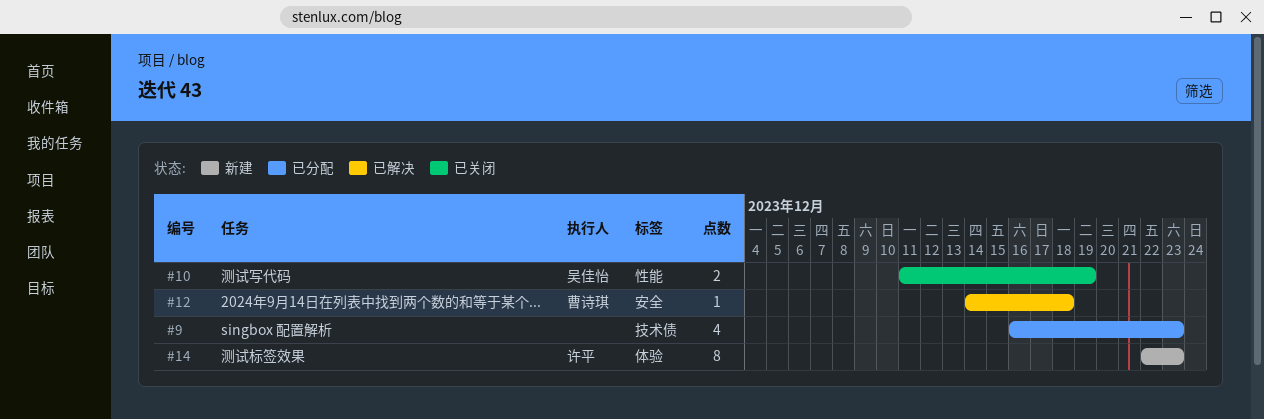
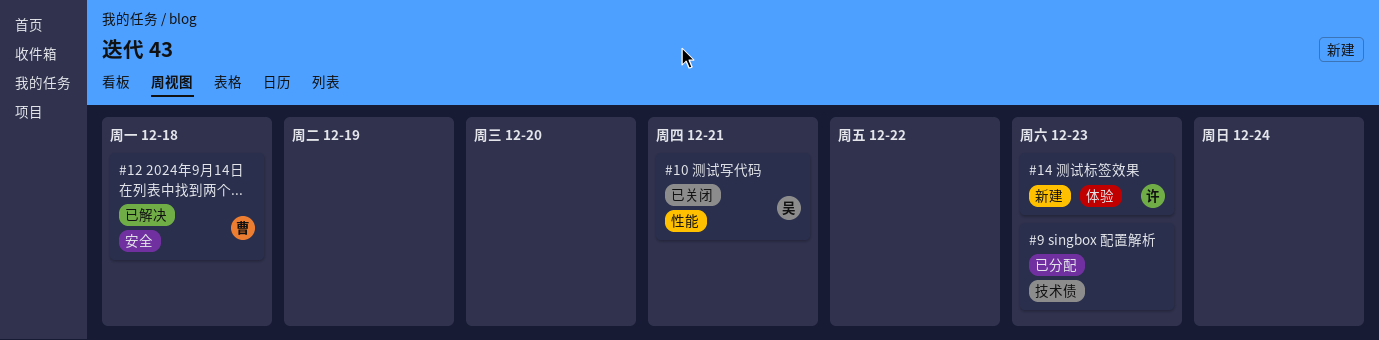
#10, due: Dec 19 -> Dec 21

